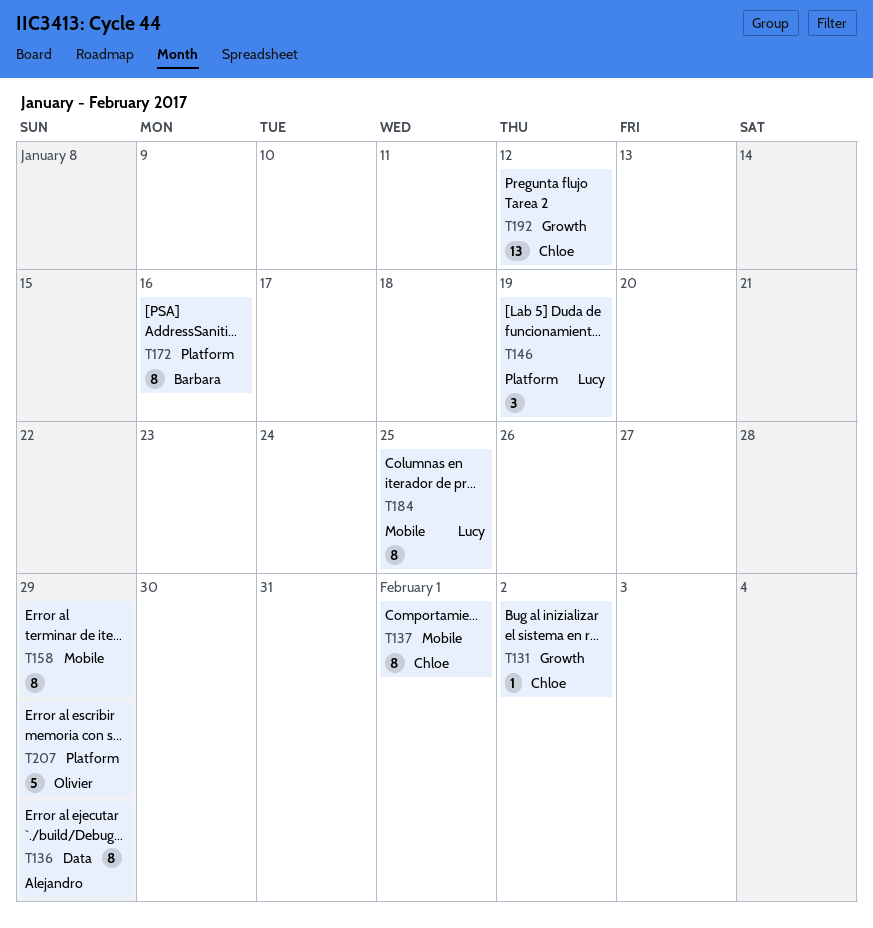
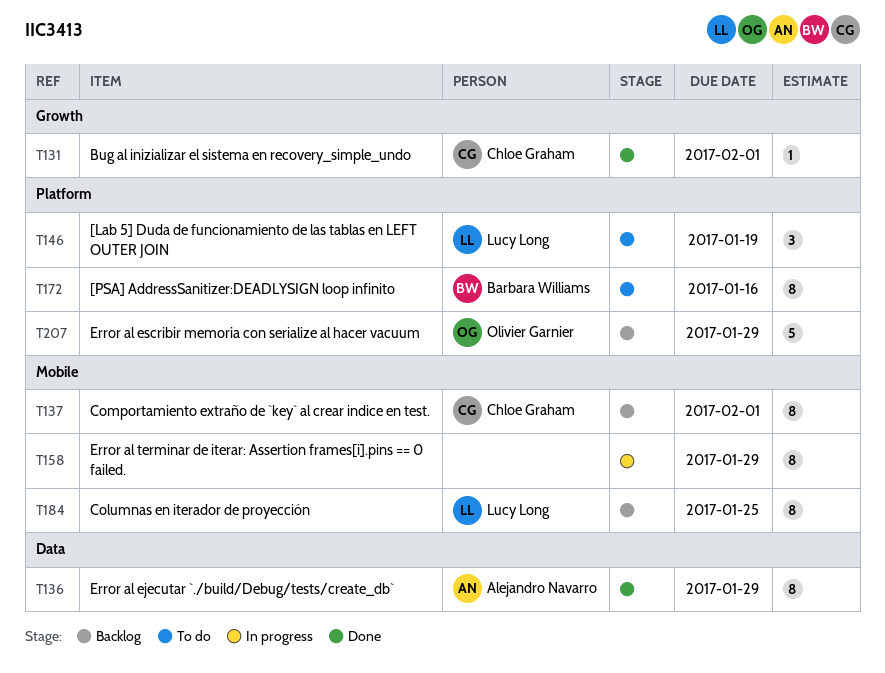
T131, due: Feb 2 -> Feb 1
T192: present -> none

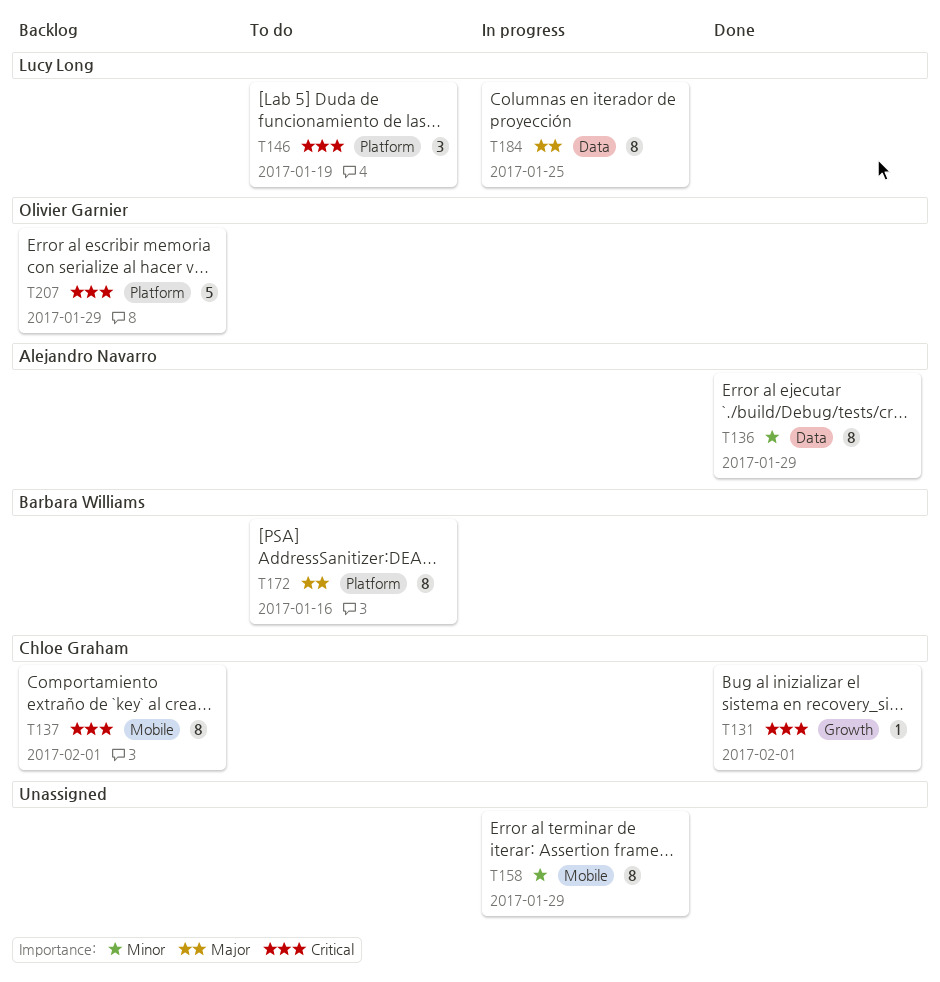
T184, status: Backlog -> In progress
T184, label: Mobile -> Data

